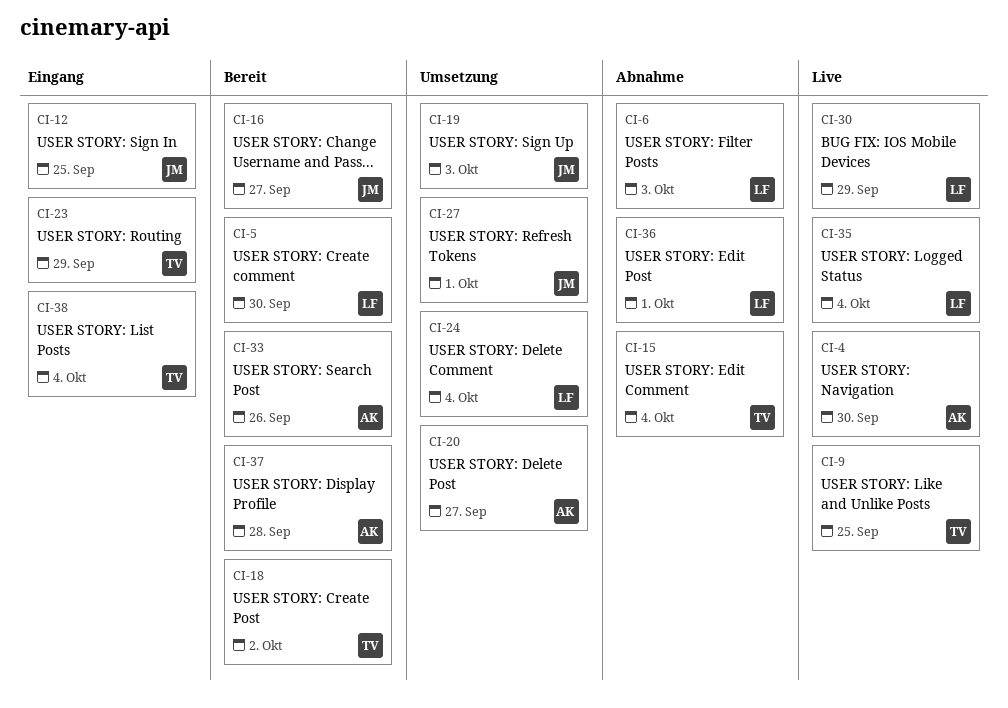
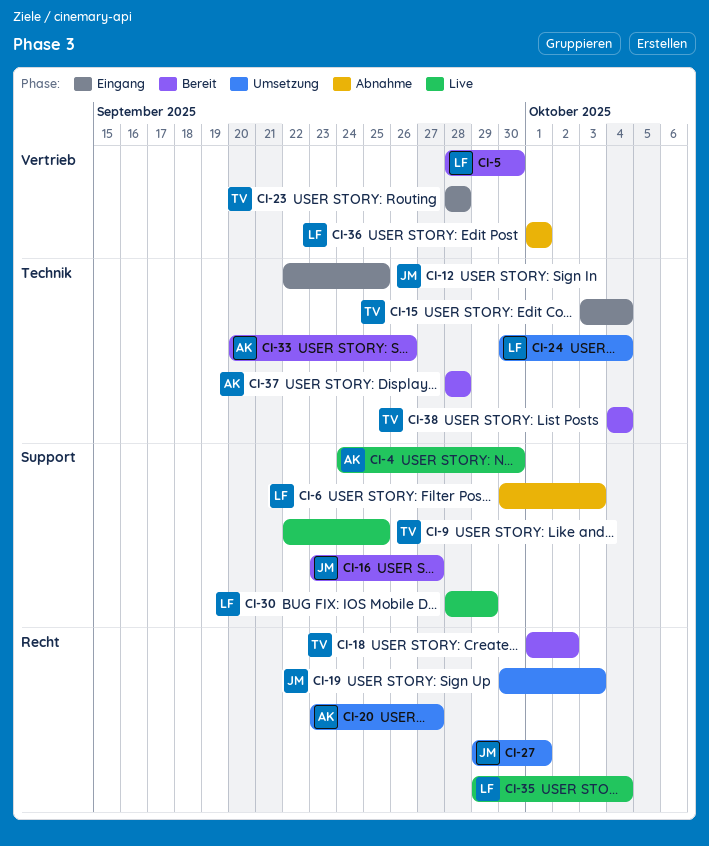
CI-15, status: Abnahme -> Eingang
CI-23, due: Sep 29 -> Sep 28
CI-38, status: Eingang -> Bereit

